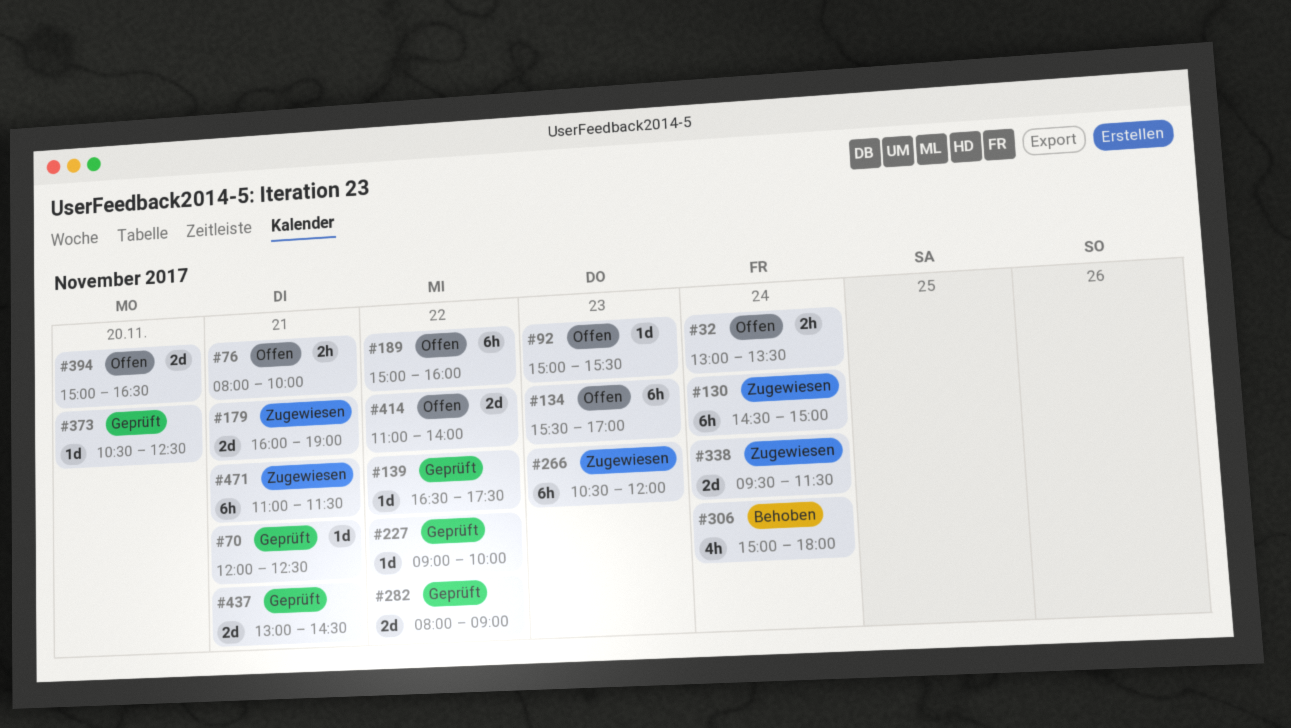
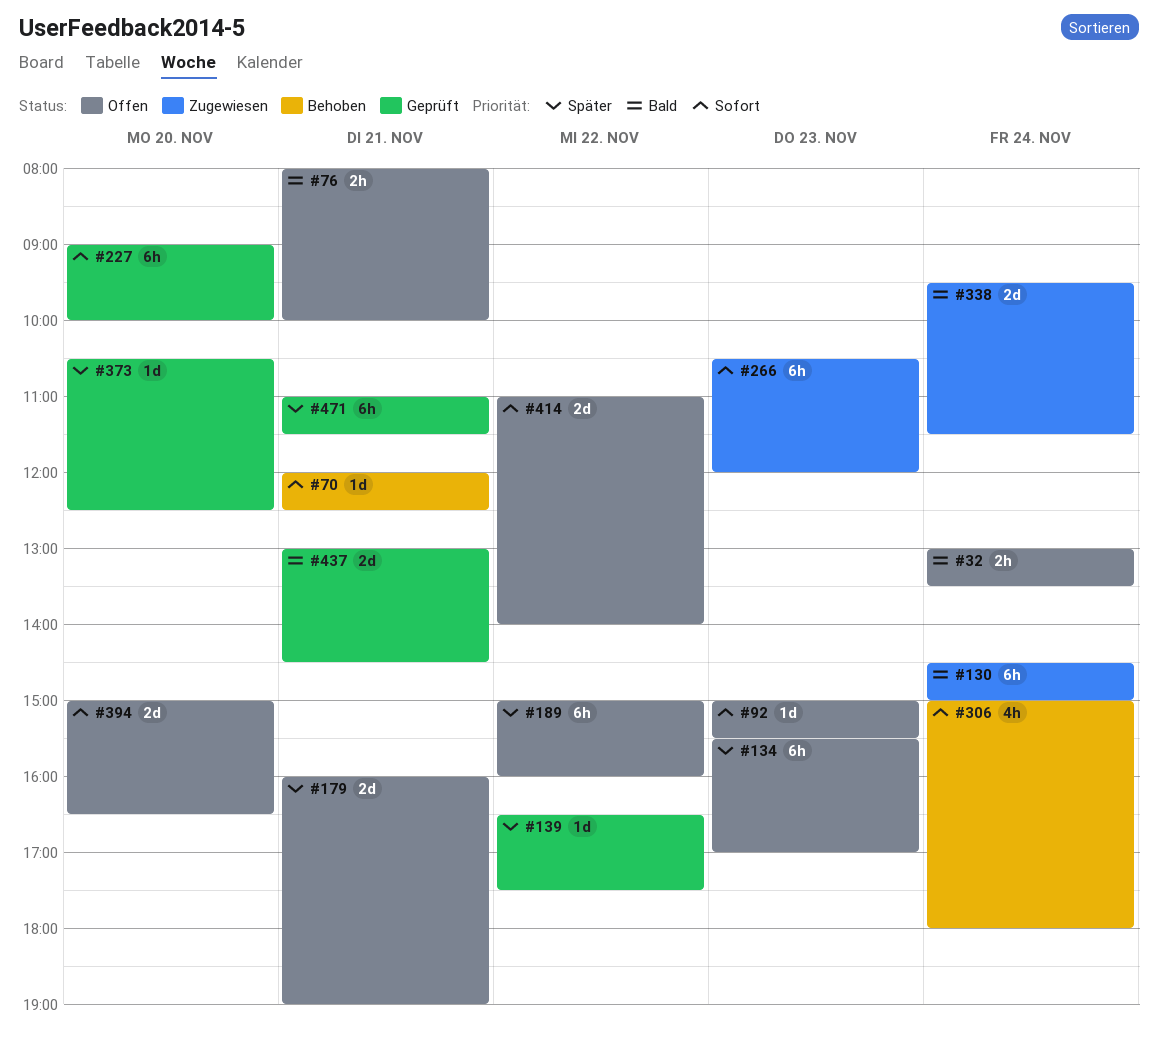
#70, status: Geprüft -> Behoben
#179, status: Zugewiesen -> Offen
#227, estimate: 1d -> 6h
#227, day: Nov 22 -> Nov 20
#282: present -> none
#471, status: Zugewiesen -> Geprüft

